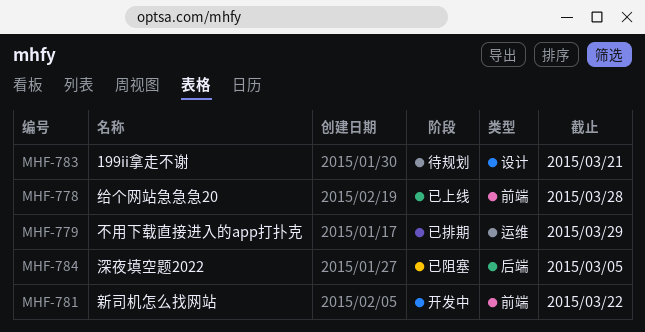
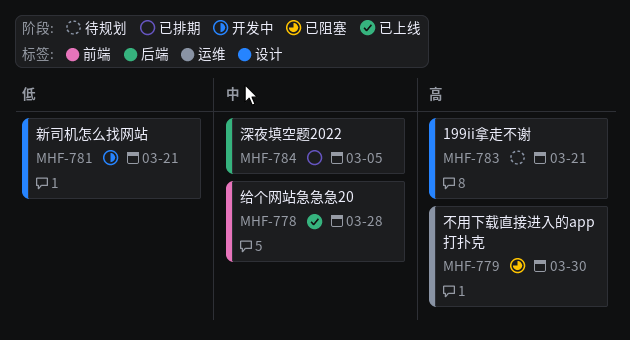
MHF-779, status: 已排期 -> 已阻塞
MHF-779, due: Mar 29 -> Mar 30
MHF-781, label: 前端 -> 设计
MHF-781, due: Mar 22 -> Mar 21
MHF-784, status: 已阻塞 -> 已排期

